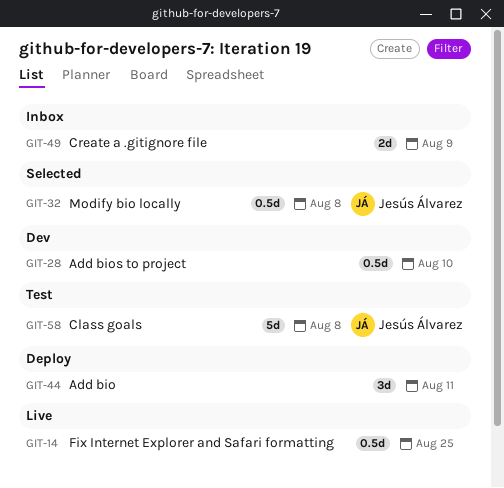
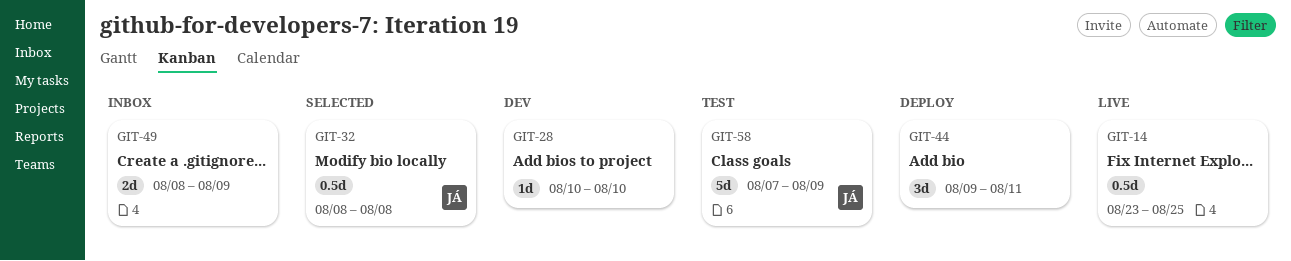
GIT-28, estimate: 0.5d -> 1d
GIT-58, due: Aug 8 -> Aug 9

